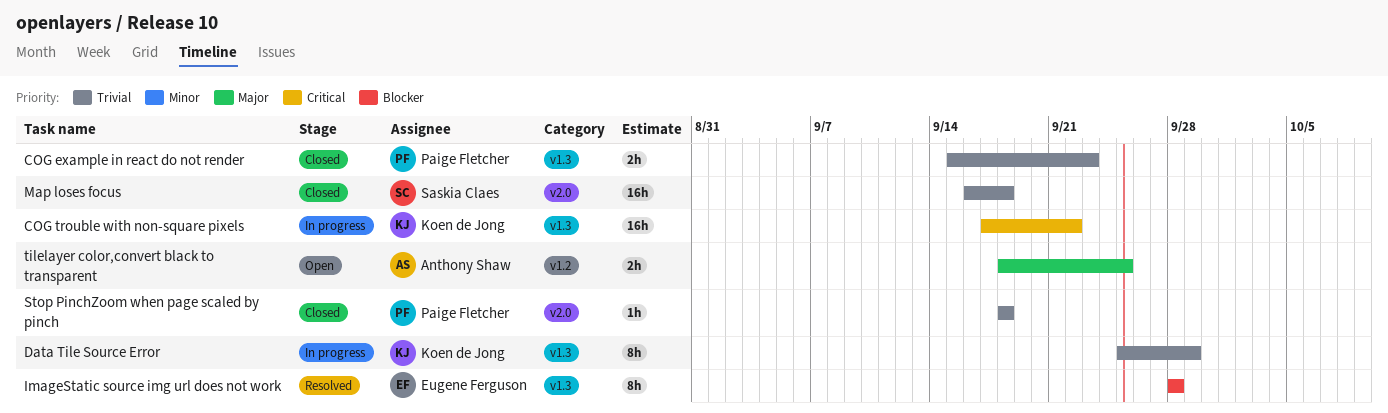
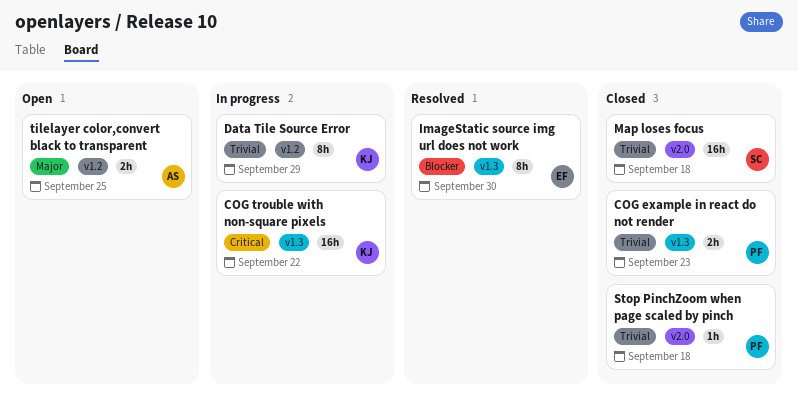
Data Tile Source Error, label: v1.3 -> v1.2
ImageStatic source img url does not work, due: Sep 28 -> Sep 30

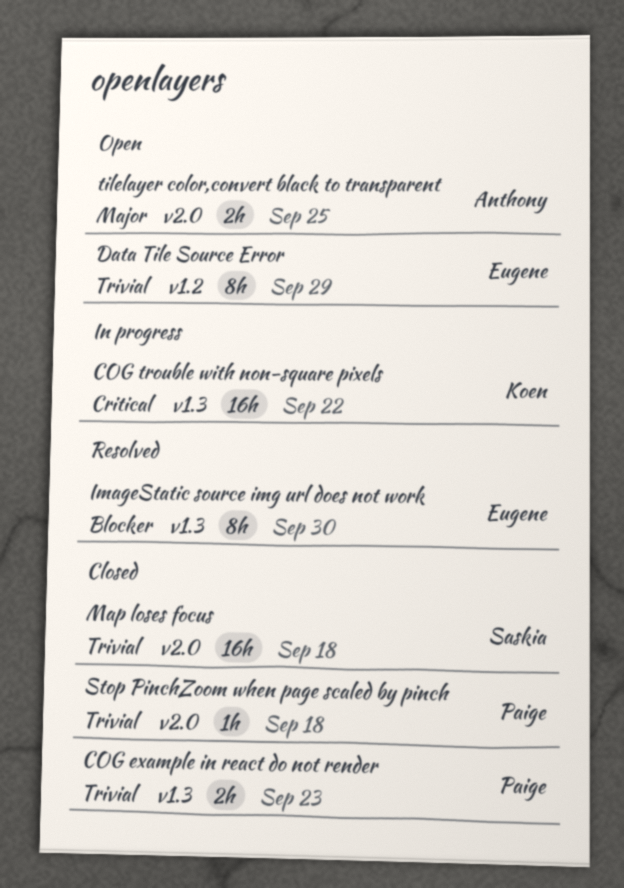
Data Tile Source Error, status: In progress -> Open
Data Tile Source Error, owner: Koen -> Eugene
tilelayer color,convert black to transparent, label: v1.2 -> v2.0

